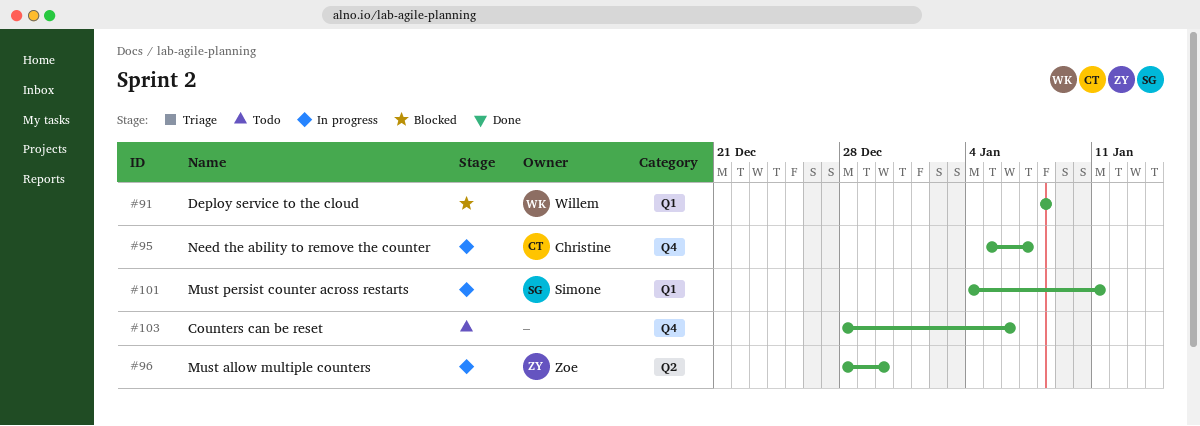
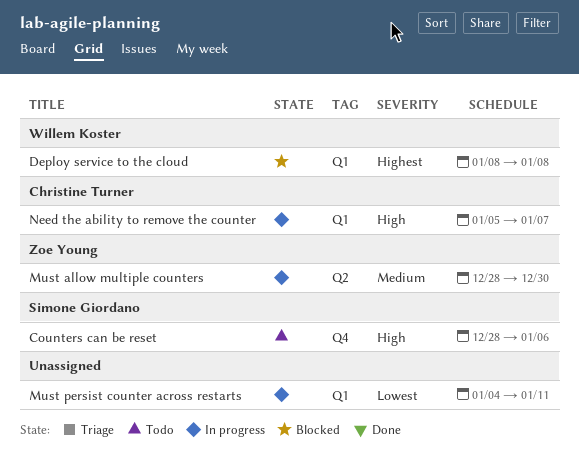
Counters can be reset, owner: none -> Simone Giordano
Must persist counter across restarts, owner: Simone Giordano -> none
Need the ability to remove the counter, label: Q4 -> Q1

